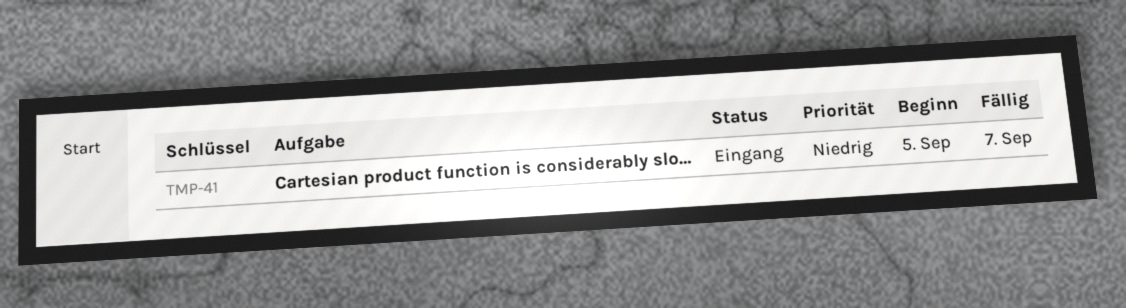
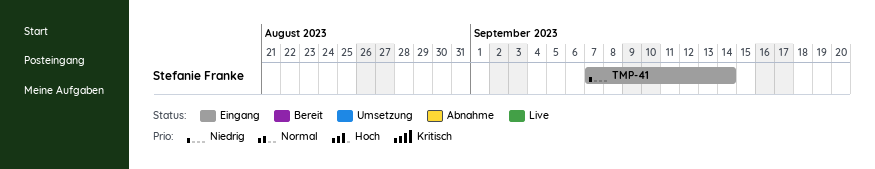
TMP-41, start: Sep 5 -> Sep 7
TMP-41, due: Sep 7 -> Sep 14

